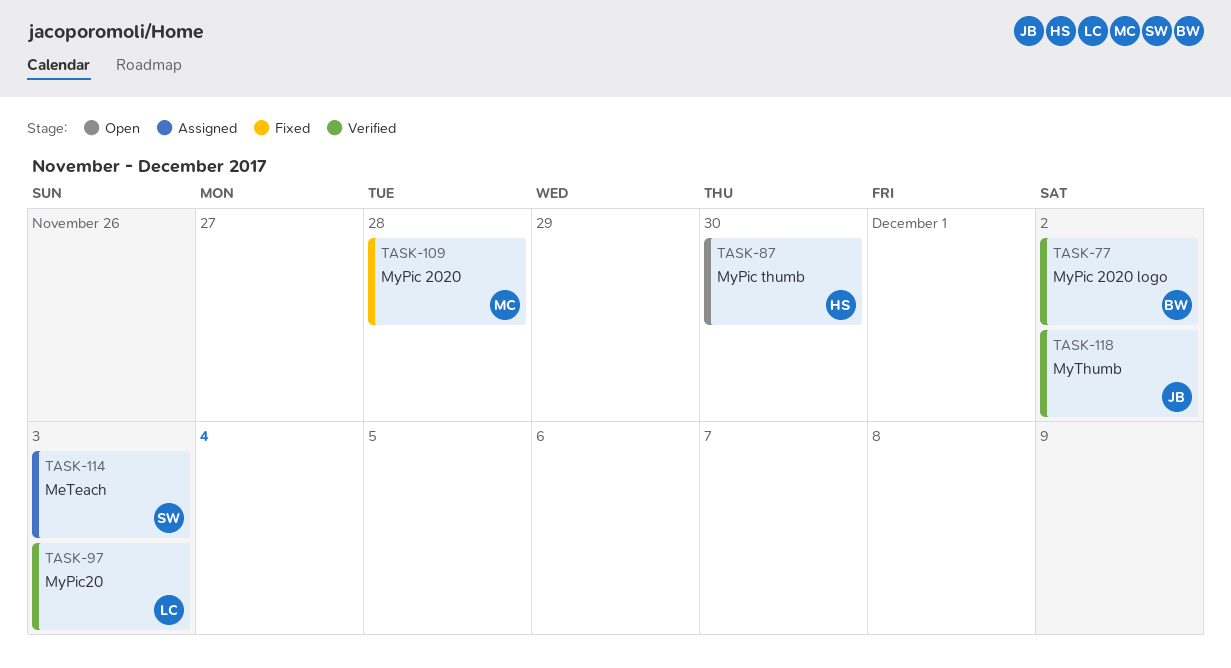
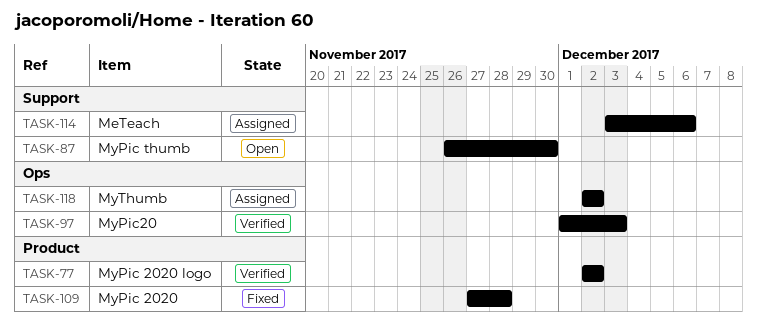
TASK-114, due: Dec 3 -> Dec 6
TASK-118, status: Verified -> Assigned

